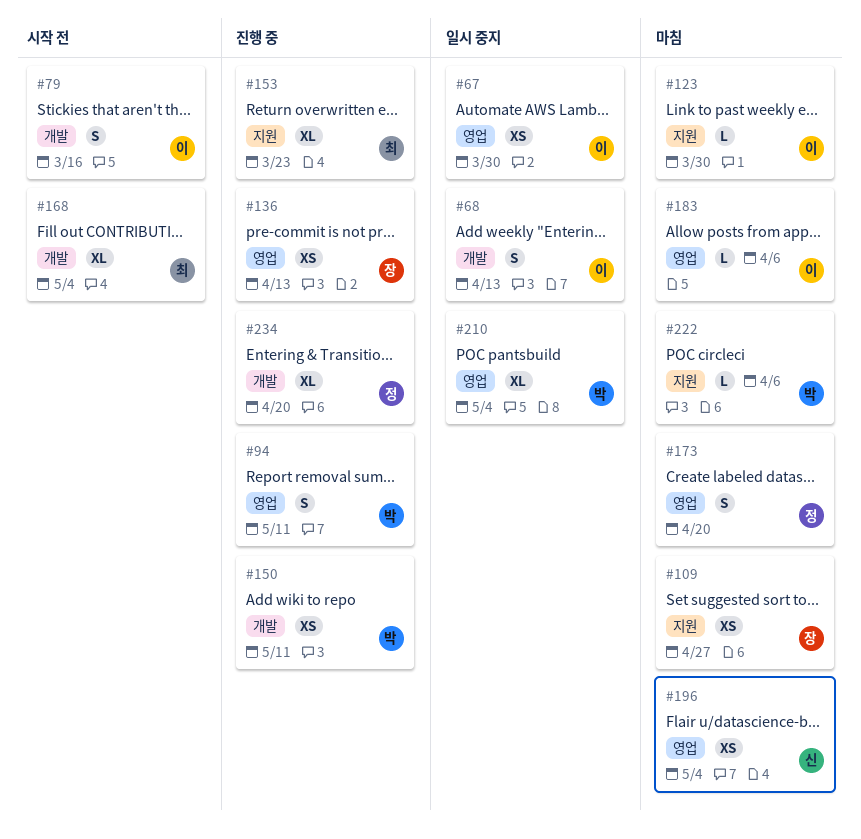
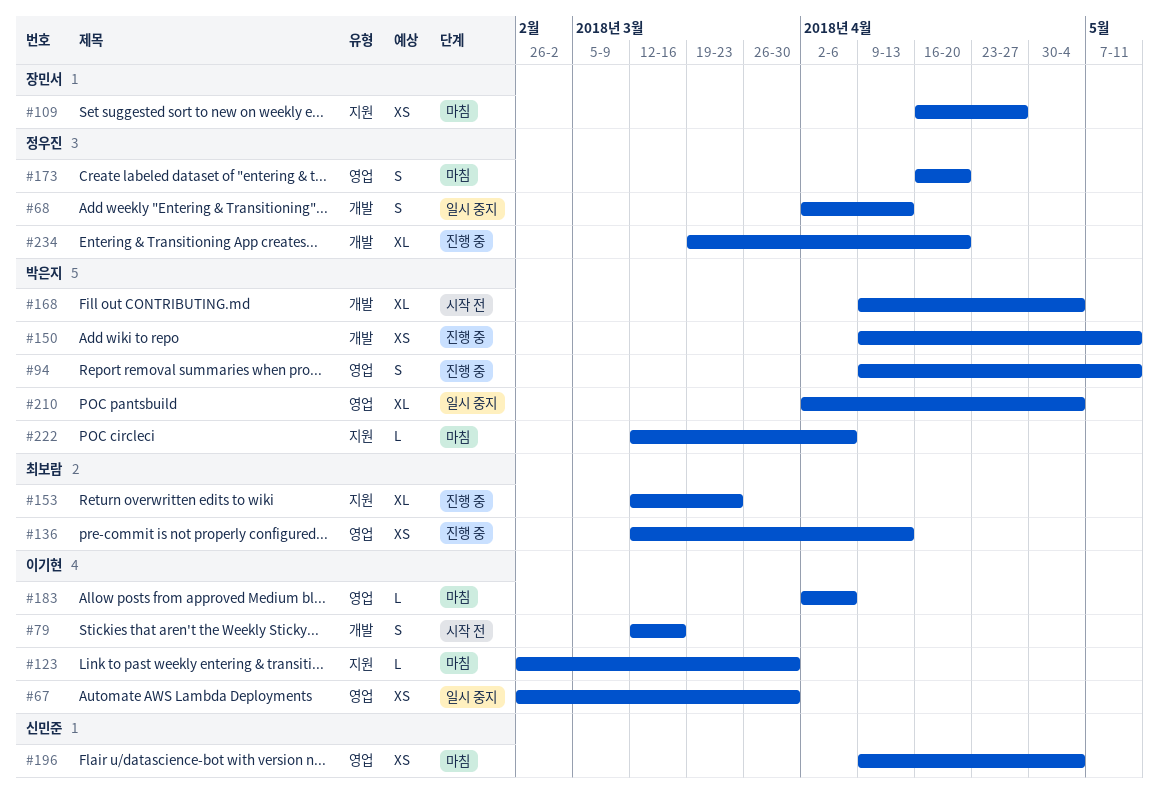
#68, owner: 이기현 -> 정우진
#136, owner: 장민서 -> 최보람
#168, owner: 최보람 -> 박은지

